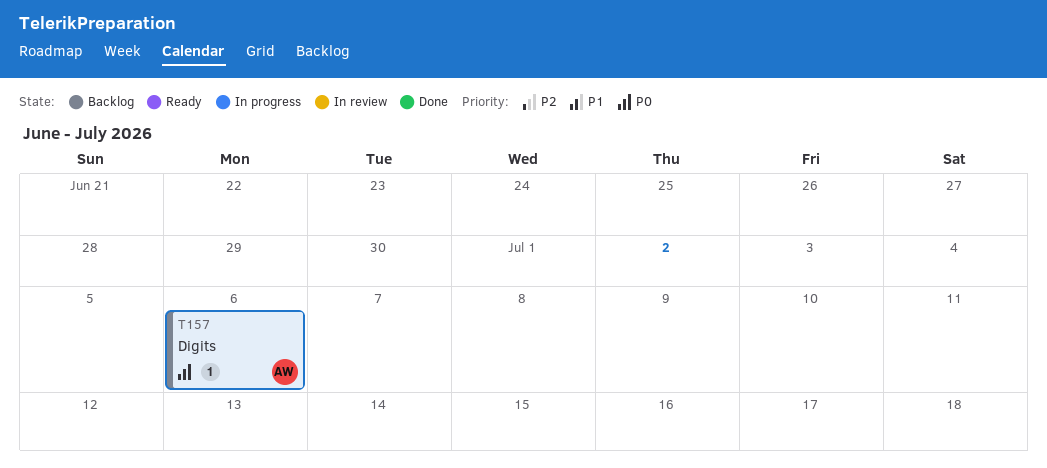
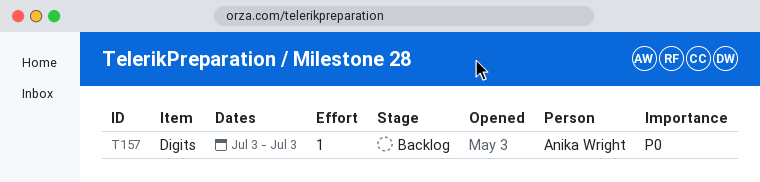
T157, due: Jul 6 -> Jul 3

